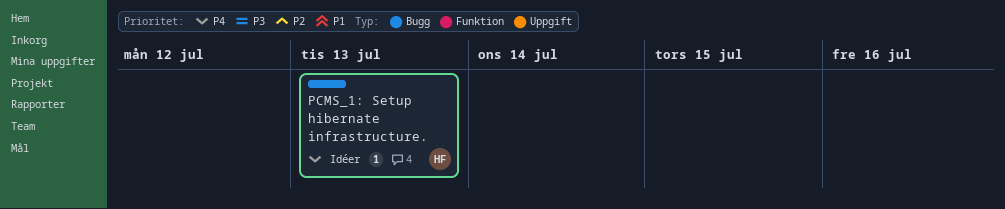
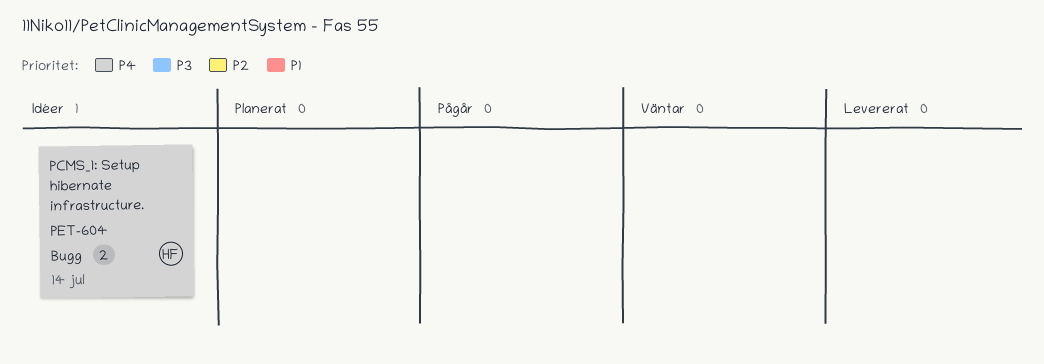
PCMS_1: Setup hibernate infrastructure., estimate: 1 -> 2
PCMS_1: Setup hibernate infrastructure., due: Jul 13 -> Jul 14

